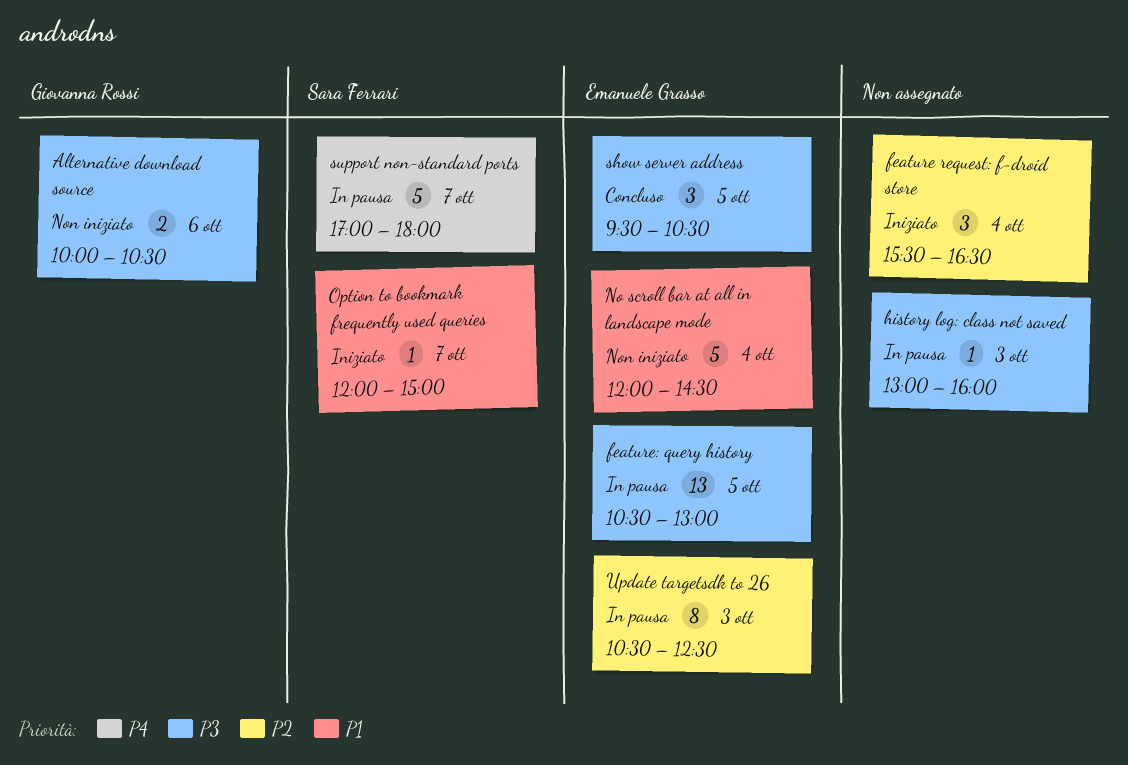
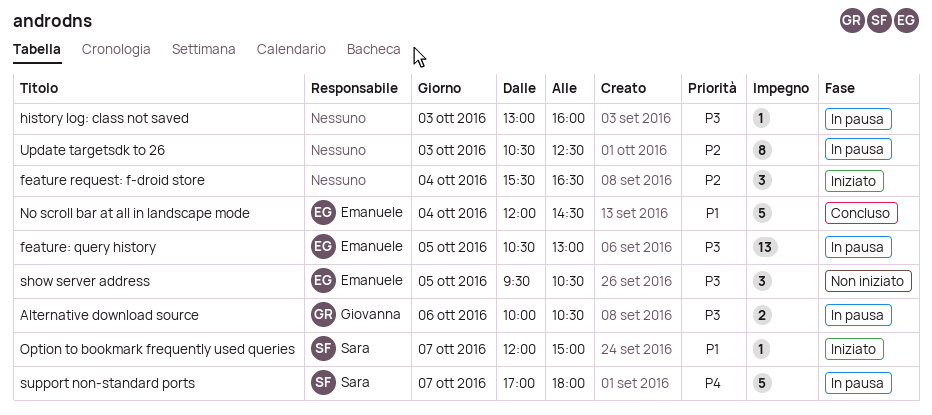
Alternative download source, status: Non iniziato -> In pausa
No scroll bar at all in landscape mode, status: Non iniziato -> Concluso
show server address, status: Concluso -> Non iniziato
Update targetsdk to 26, owner: Emanuele Grasso -> none

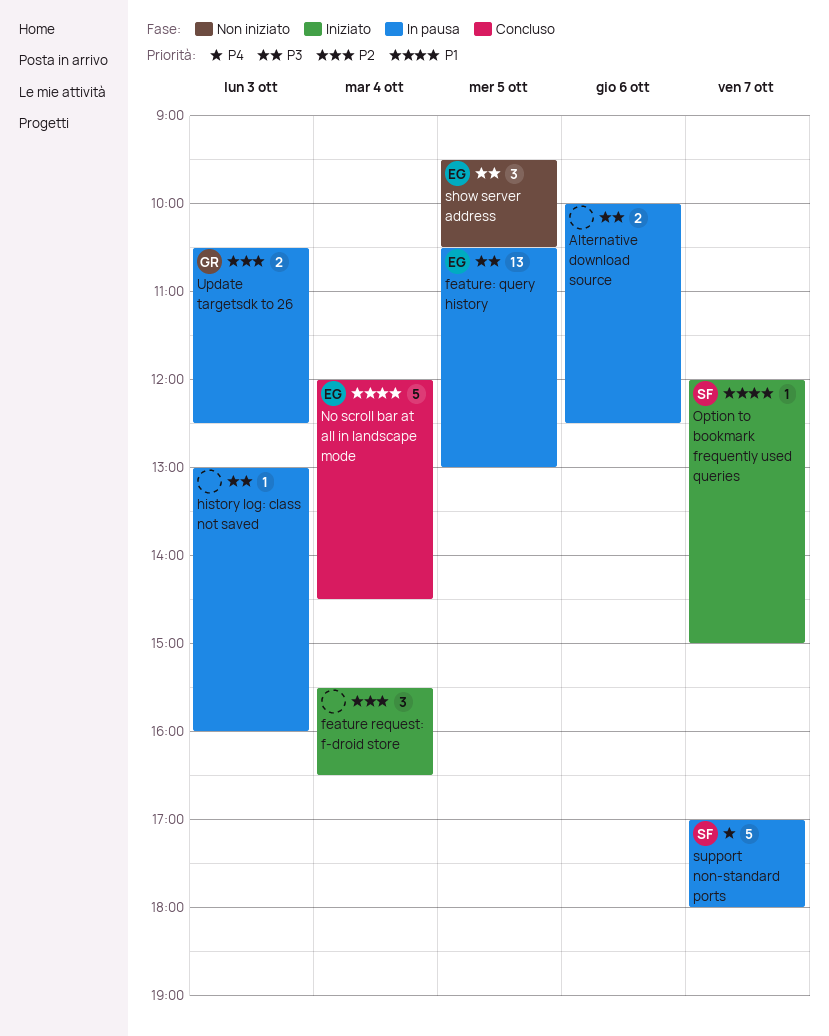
Alternative download source, owner: Giovanna -> none
Alternative download source, ends: 10:30 -> 12:30
Update targetsdk to 26, owner: none -> Giovanna
Update targetsdk to 26, estimate: 8 -> 2

